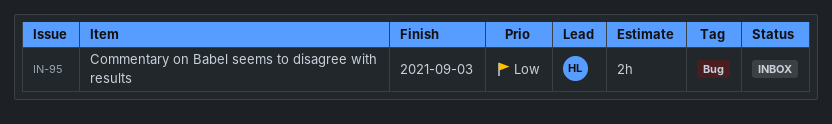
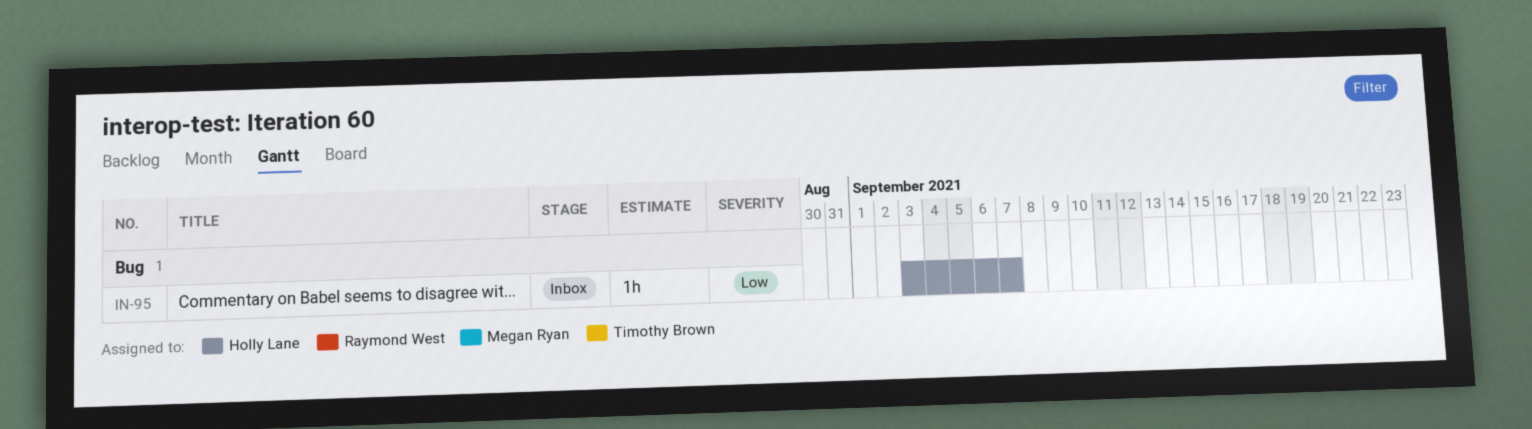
IN-95, estimate: 2h -> 1h
IN-95, due: Sep 3 -> Sep 7

